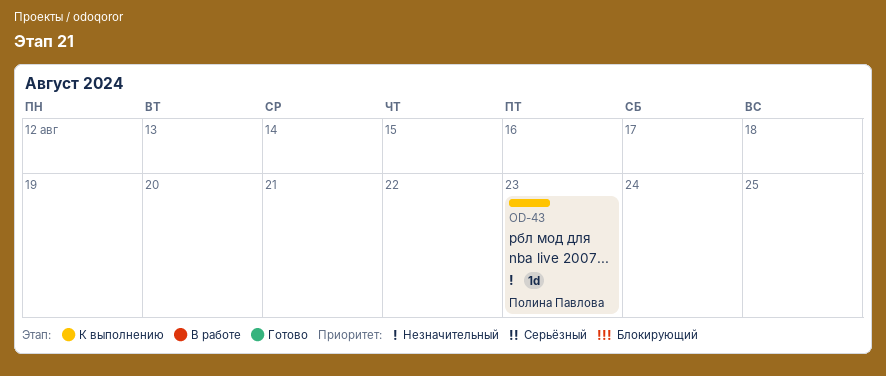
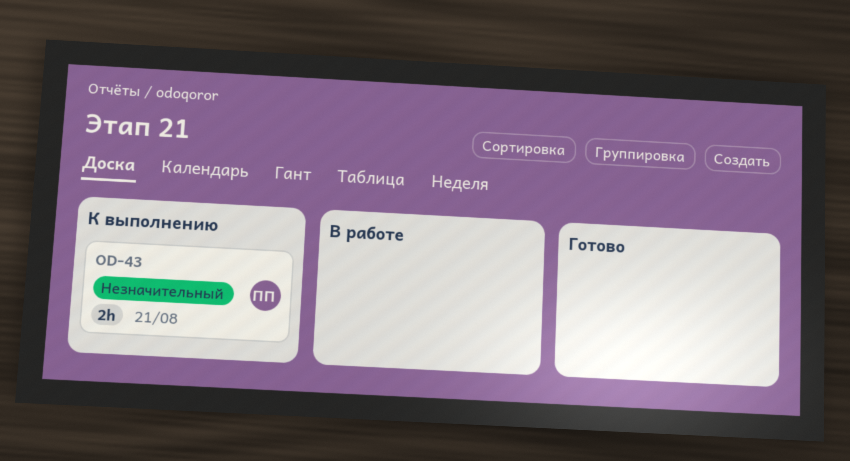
OD-43, estimate: 1d -> 2h
OD-43, due: Aug 23 -> Aug 21

